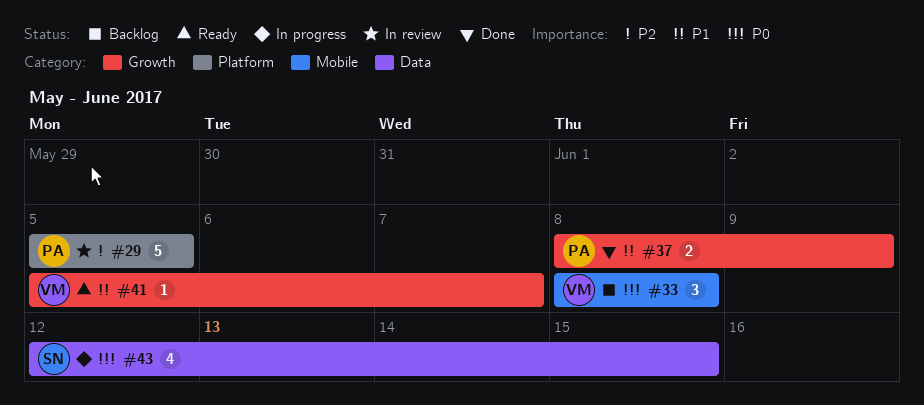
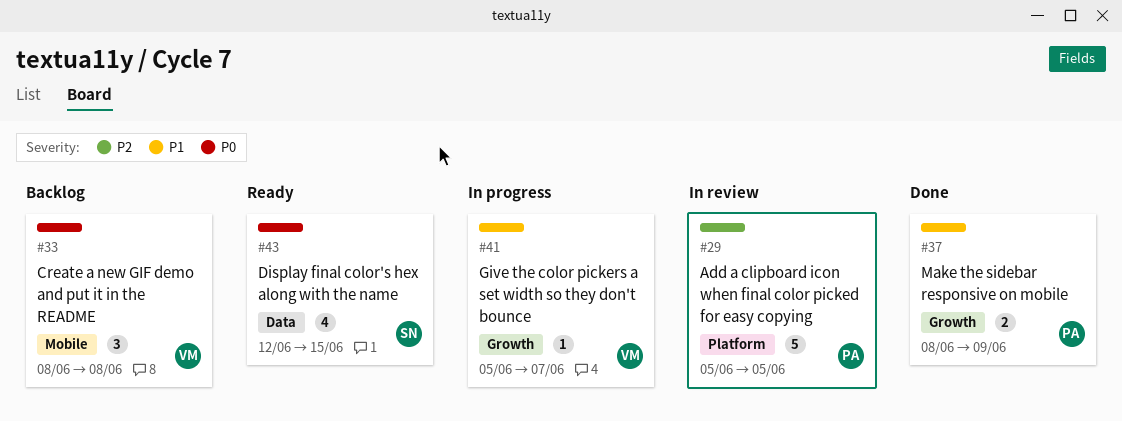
#41, status: Ready -> In progress
#43, status: In progress -> Ready

